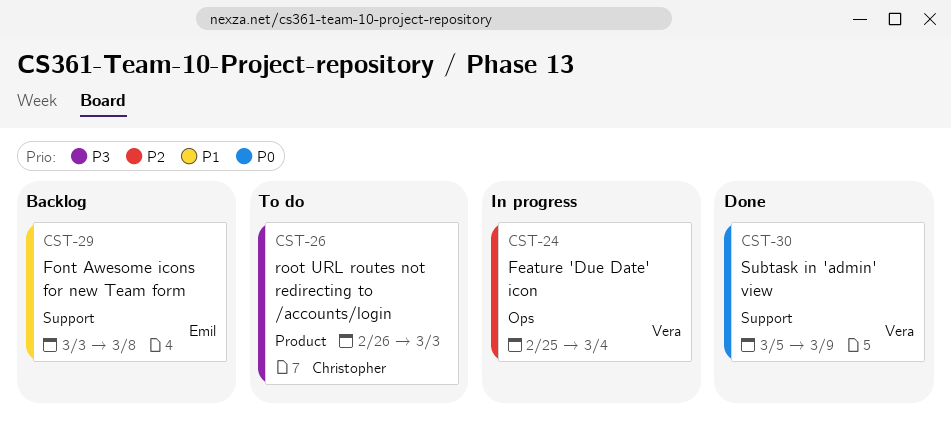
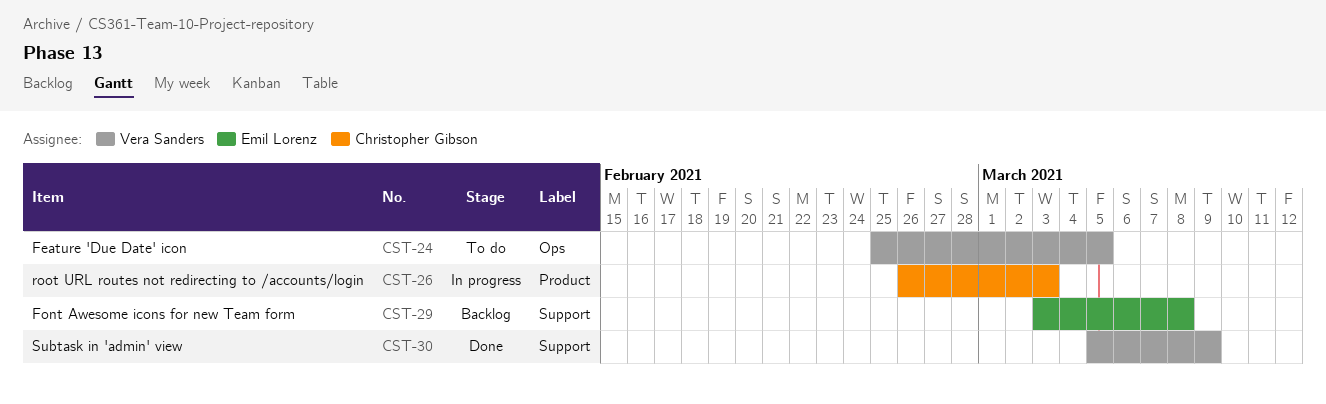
CST-24, status: In progress -> To do
CST-24, due: Mar 4 -> Mar 5
CST-26, status: To do -> In progress

